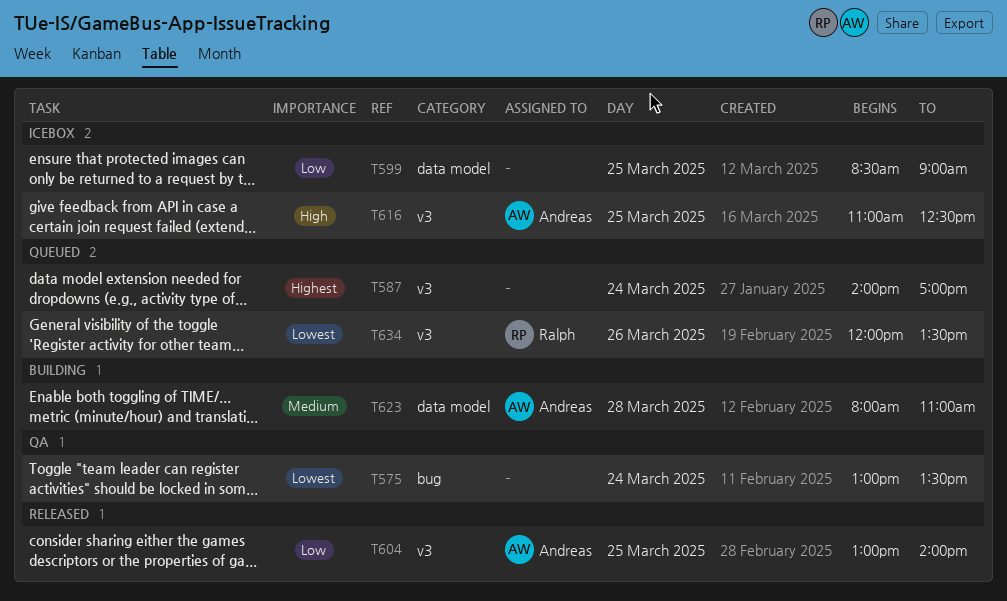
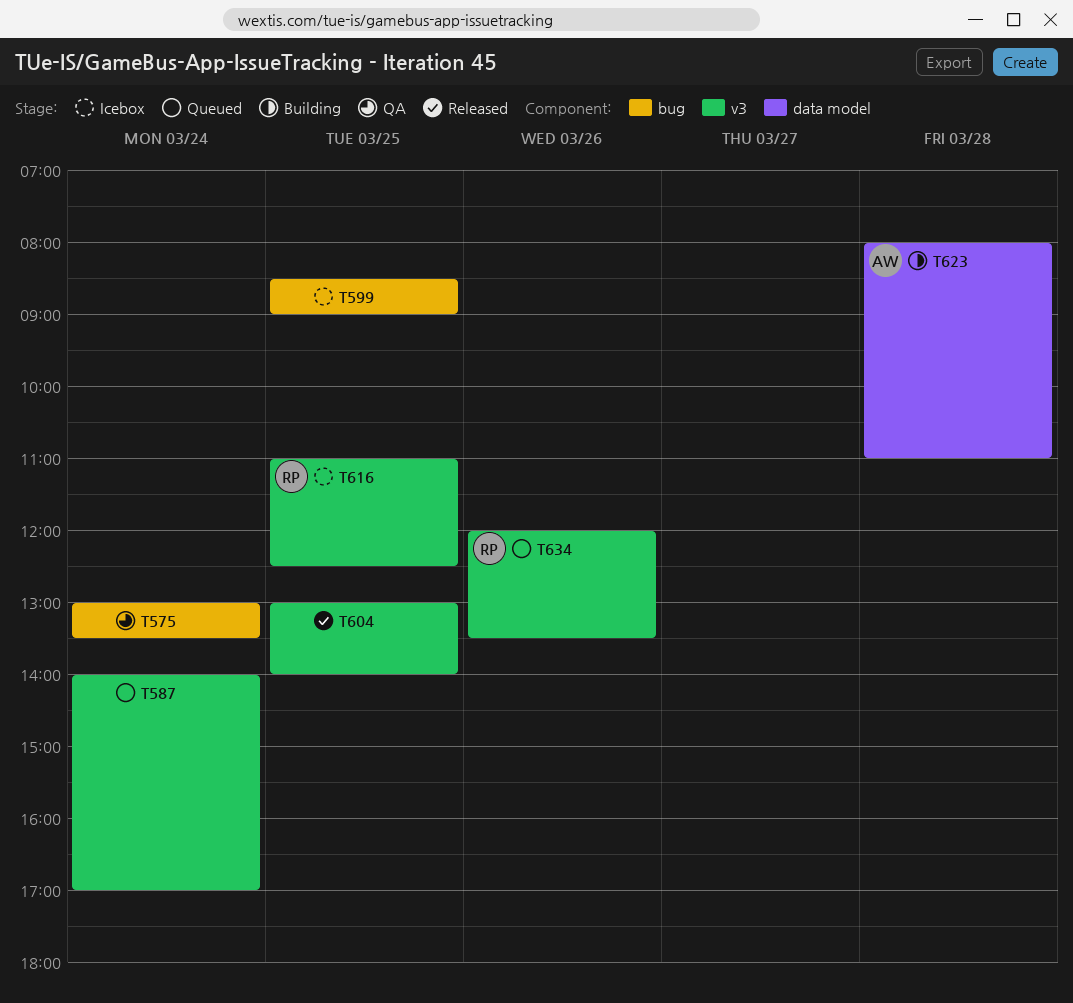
T599, label: data model -> bug
T604, owner: Andreas -> none
T616, owner: Andreas -> Ralph

